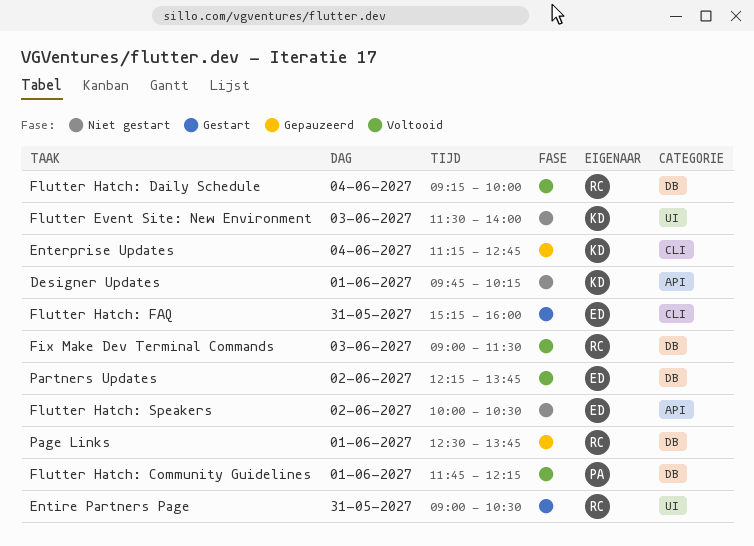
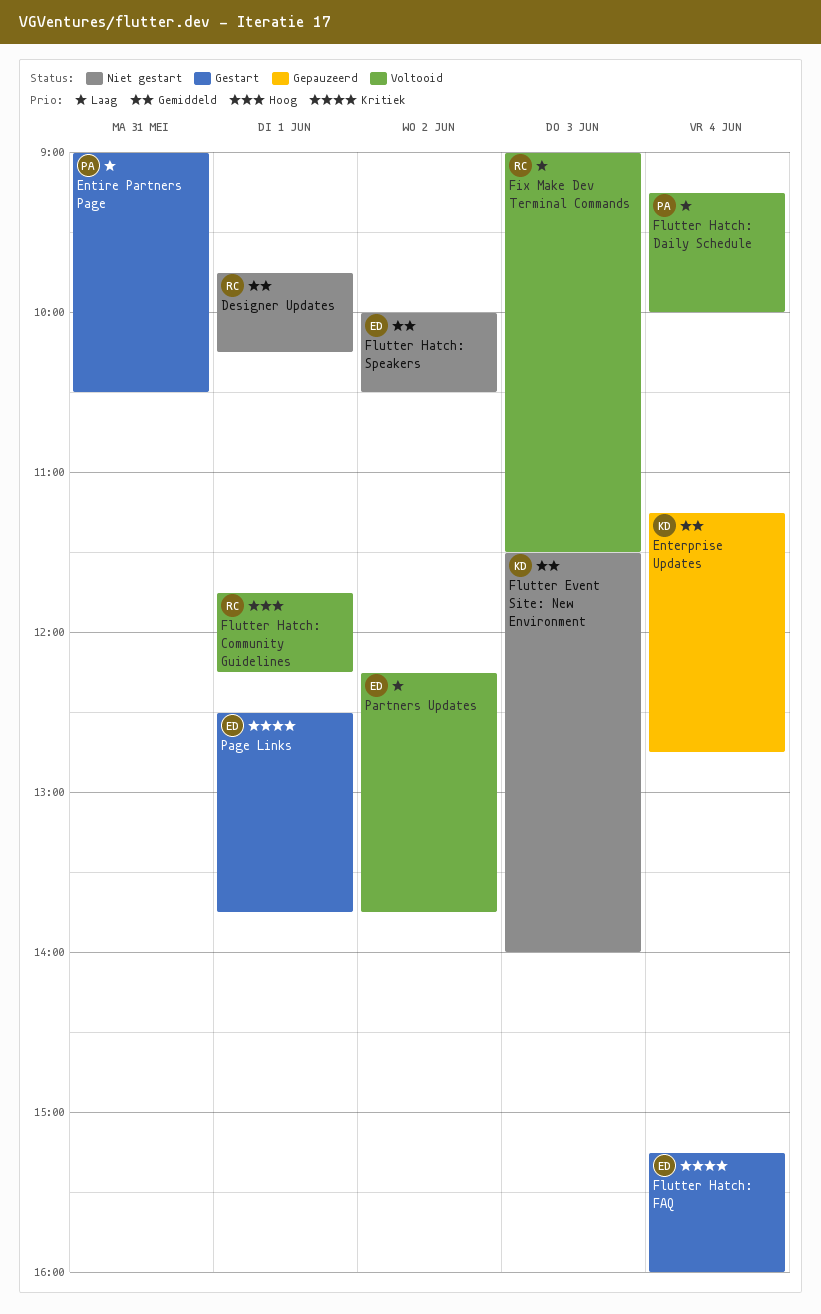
Designer Updates, owner: KD -> RC
Entire Partners Page, owner: RC -> PA
Flutter Hatch: Community Guidelines, owner: PA -> RC
Flutter Hatch: Daily Schedule, owner: RC -> PA
Flutter Hatch: FAQ, day: May 31 -> Jun 4
Page Links, status: Gepauzeerd -> Gestart
Page Links, owner: RC -> ED

